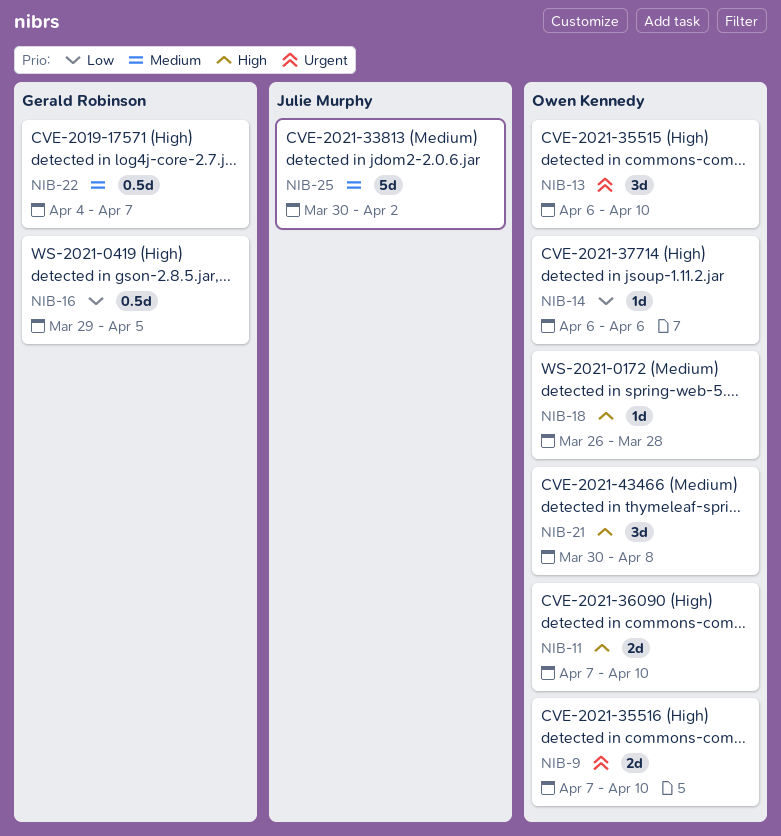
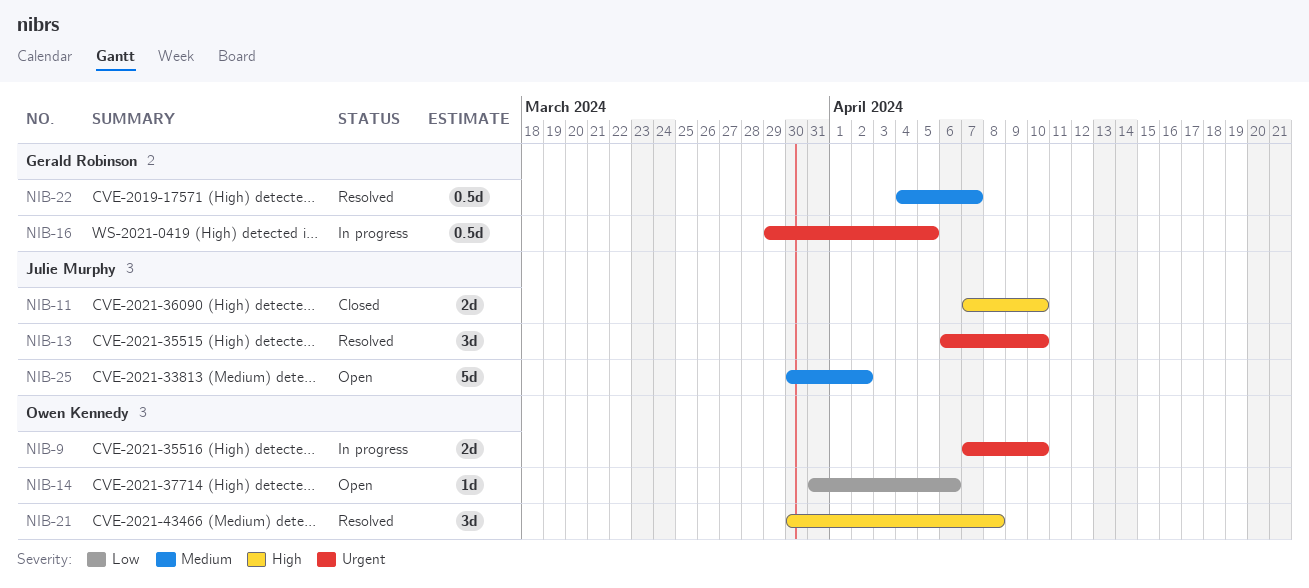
NIB-11, owner: Owen Kennedy -> Julie Murphy
NIB-13, owner: Owen Kennedy -> Julie Murphy
NIB-14, start: Apr 6 -> Mar 31
NIB-16, priority: Low -> Urgent
NIB-18: present -> none

